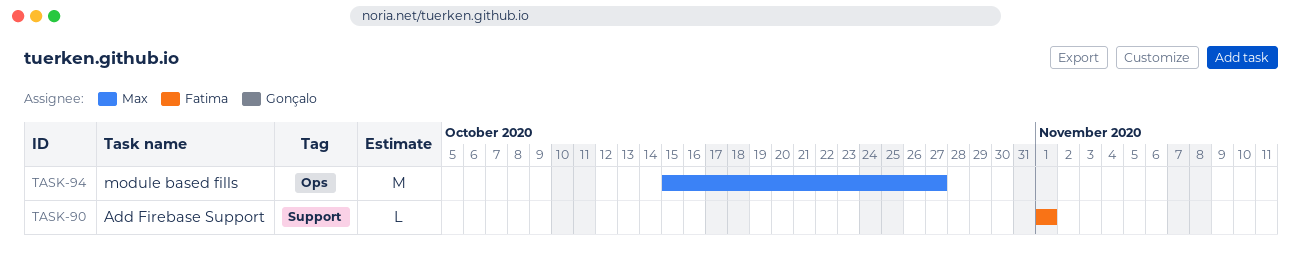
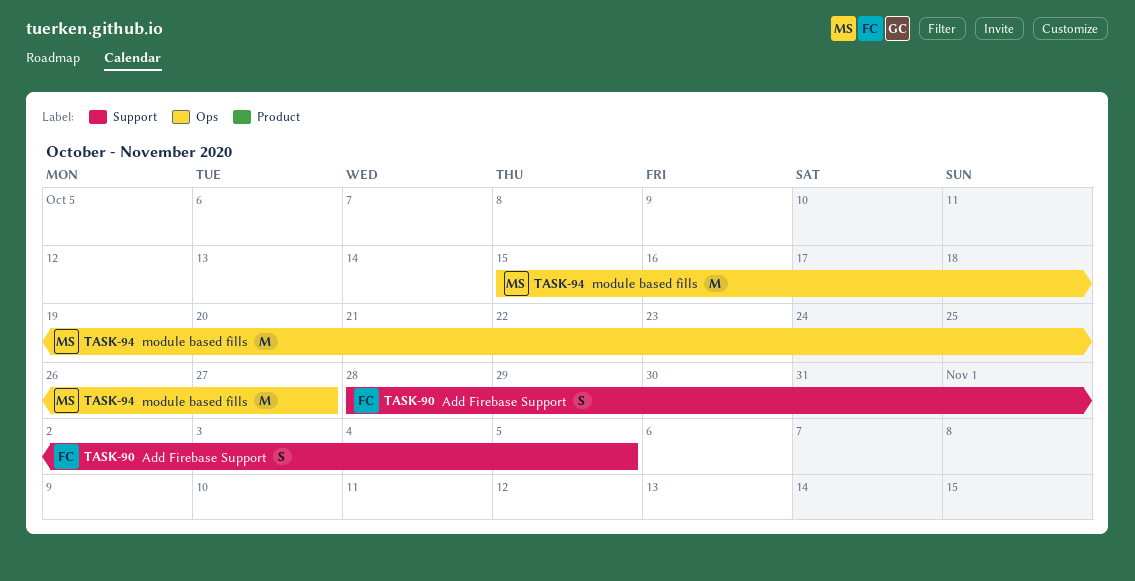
TASK-90, estimate: L -> S
TASK-90, start: Nov 1 -> Oct 28
TASK-90, due: Nov 1 -> Nov 5

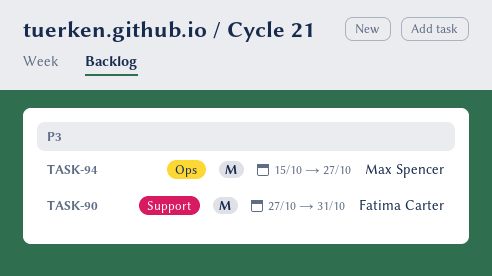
TASK-90, estimate: S -> M
TASK-90, start: Oct 28 -> Oct 27
TASK-90, due: Nov 5 -> Oct 31

